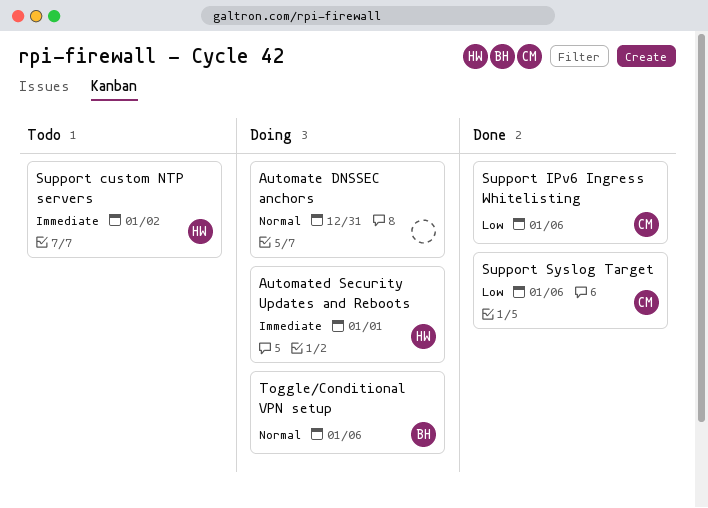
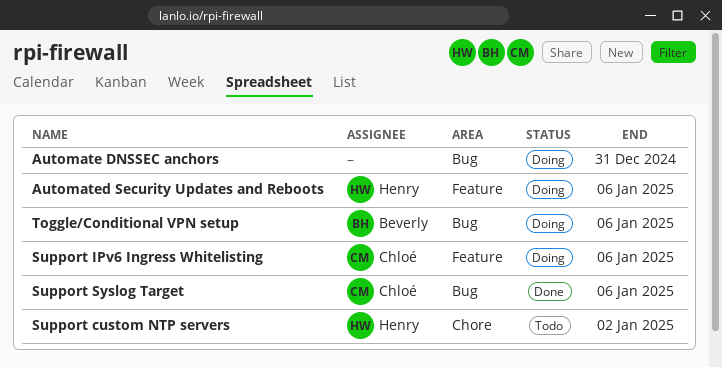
Automated Security Updates and Reboots, due: Jan 1 -> Jan 6
Support IPv6 Ingress Whitelisting, status: Done -> Doing

